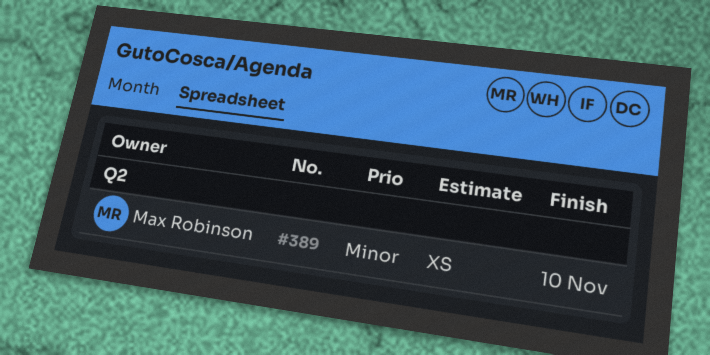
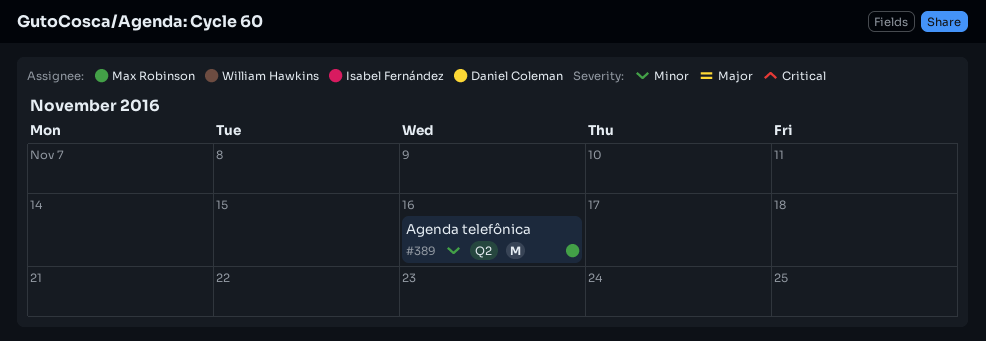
#389, estimate: XS -> M
#389, due: Nov 10 -> Nov 16

